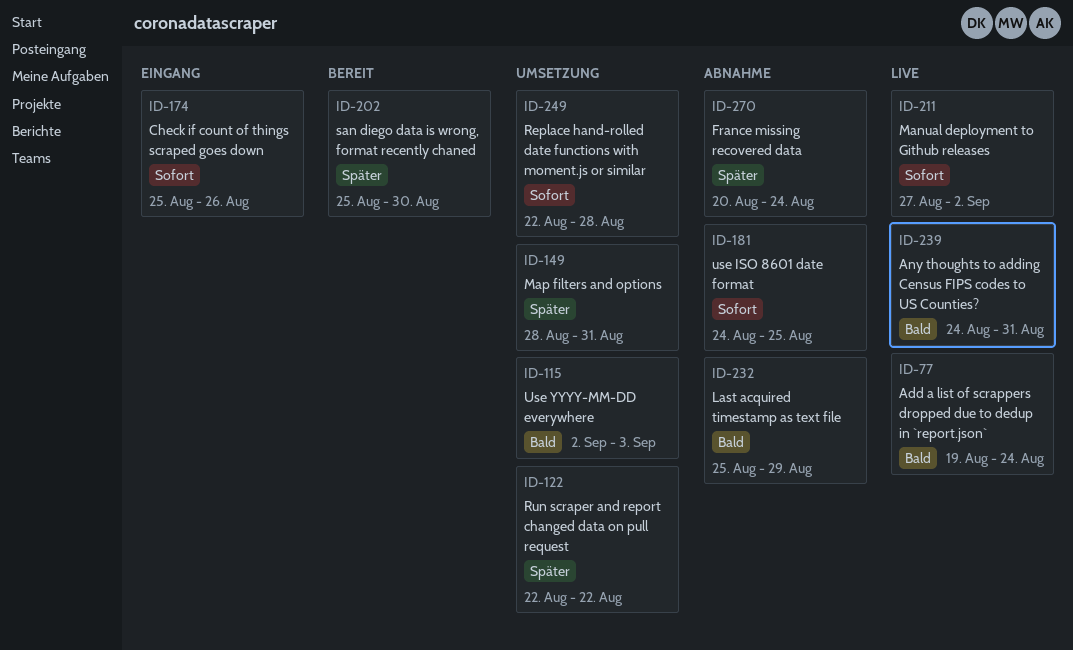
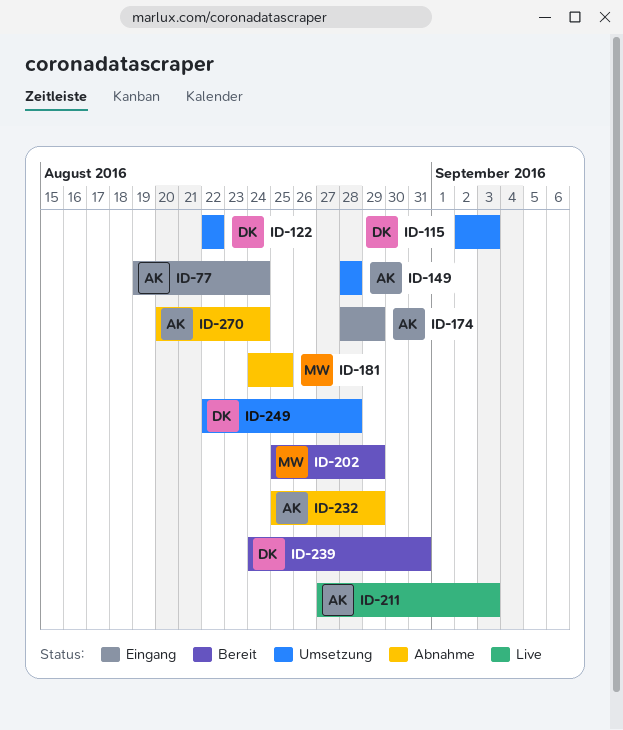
ID-77, status: Live -> Eingang
ID-149, due: Aug 31 -> Aug 28
ID-174, start: Aug 25 -> Aug 28
ID-174, due: Aug 26 -> Aug 29
ID-202, due: Aug 30 -> Aug 29
ID-211, due: Sep 2 -> Sep 3
ID-239, status: Live -> Bereit

